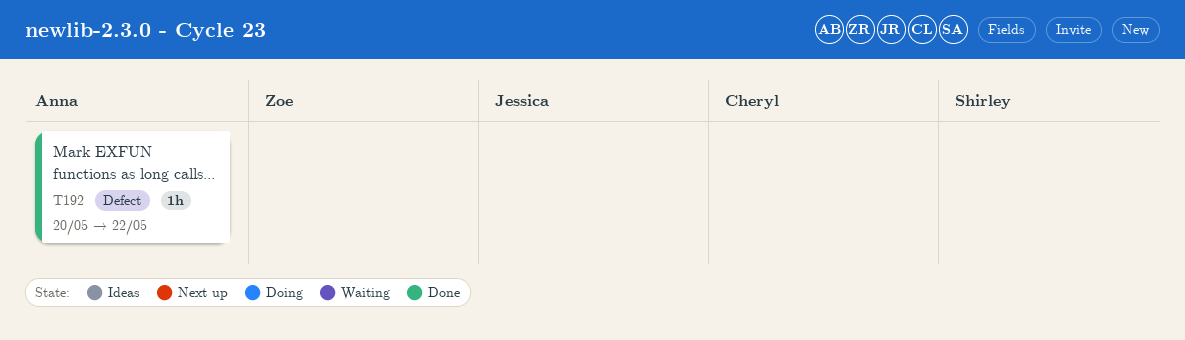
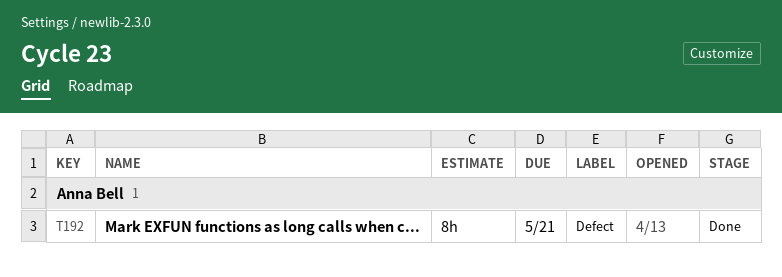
T192, estimate: 1h -> 8h
T192, due: May 22 -> May 21

